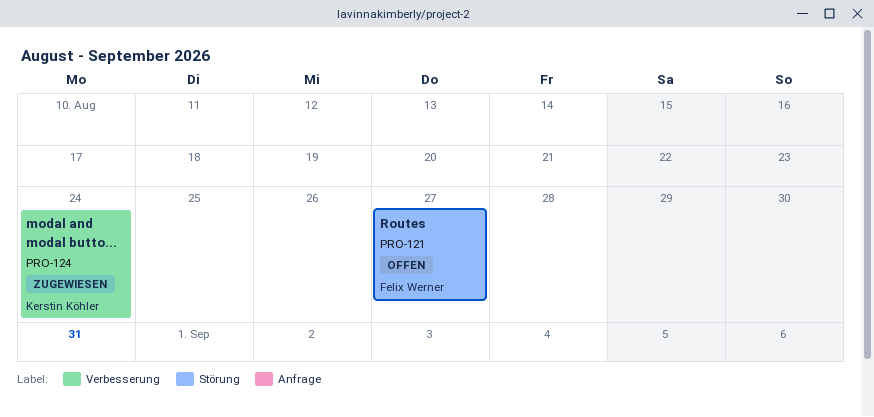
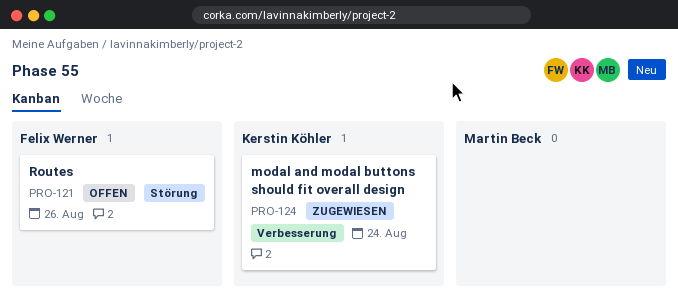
PRO-121, due: Aug 27 -> Aug 26

